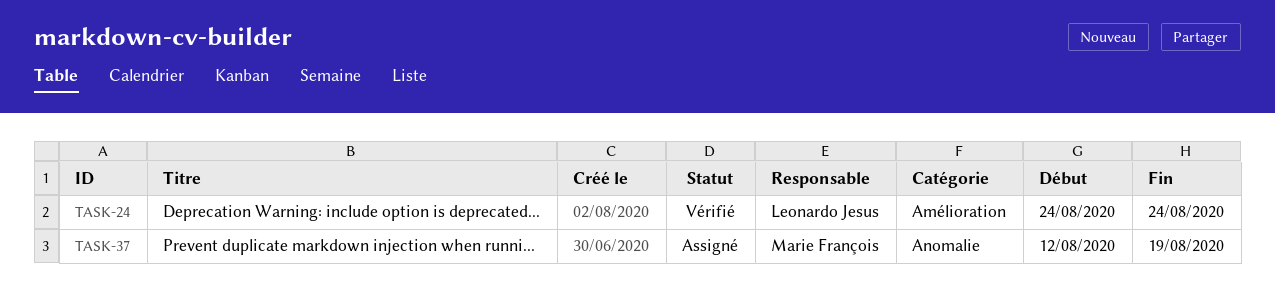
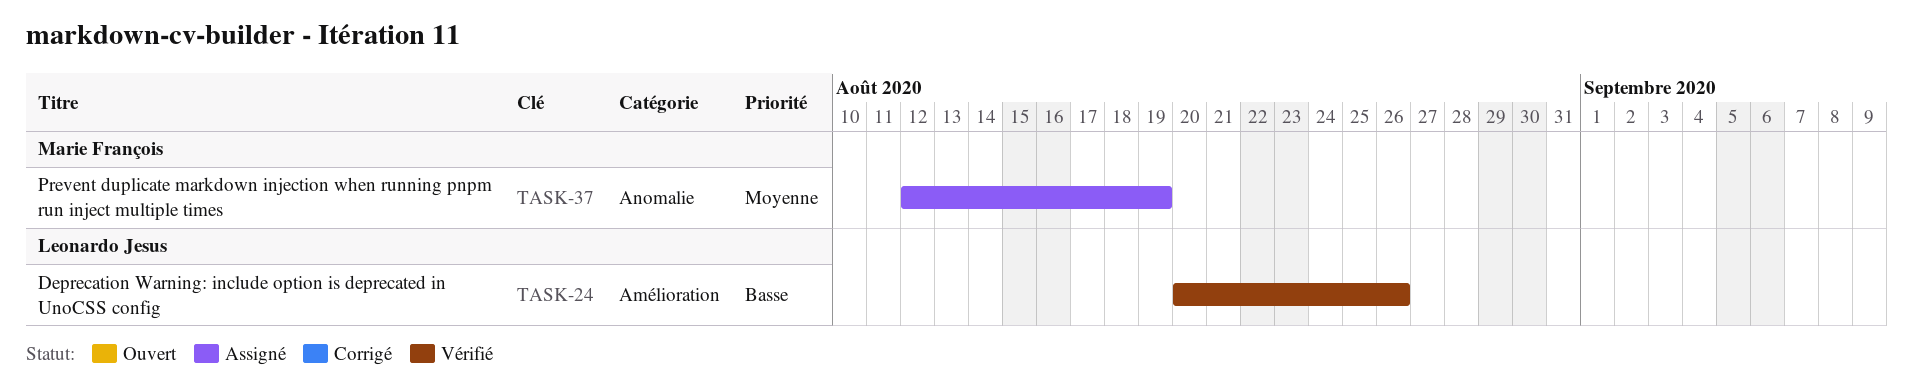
TASK-24, start: Aug 24 -> Aug 20
TASK-24, due: Aug 24 -> Aug 26

